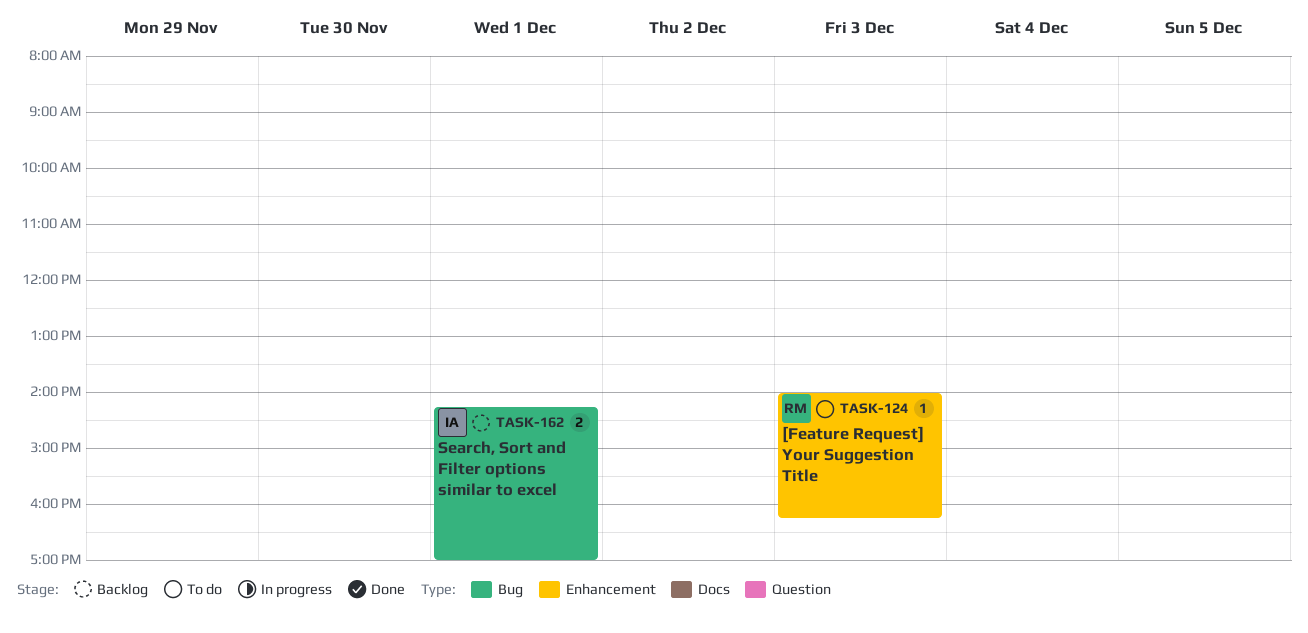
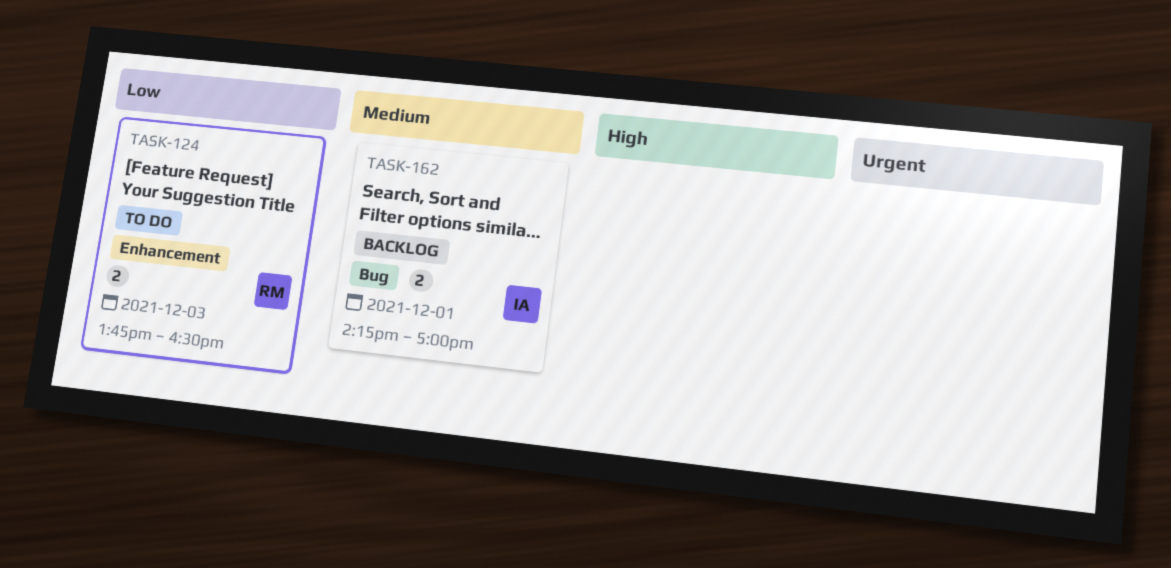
TASK-124, estimate: 1 -> 2
TASK-124, begins: 14:00 -> 13:45
TASK-124, ends: 16:15 -> 16:30

